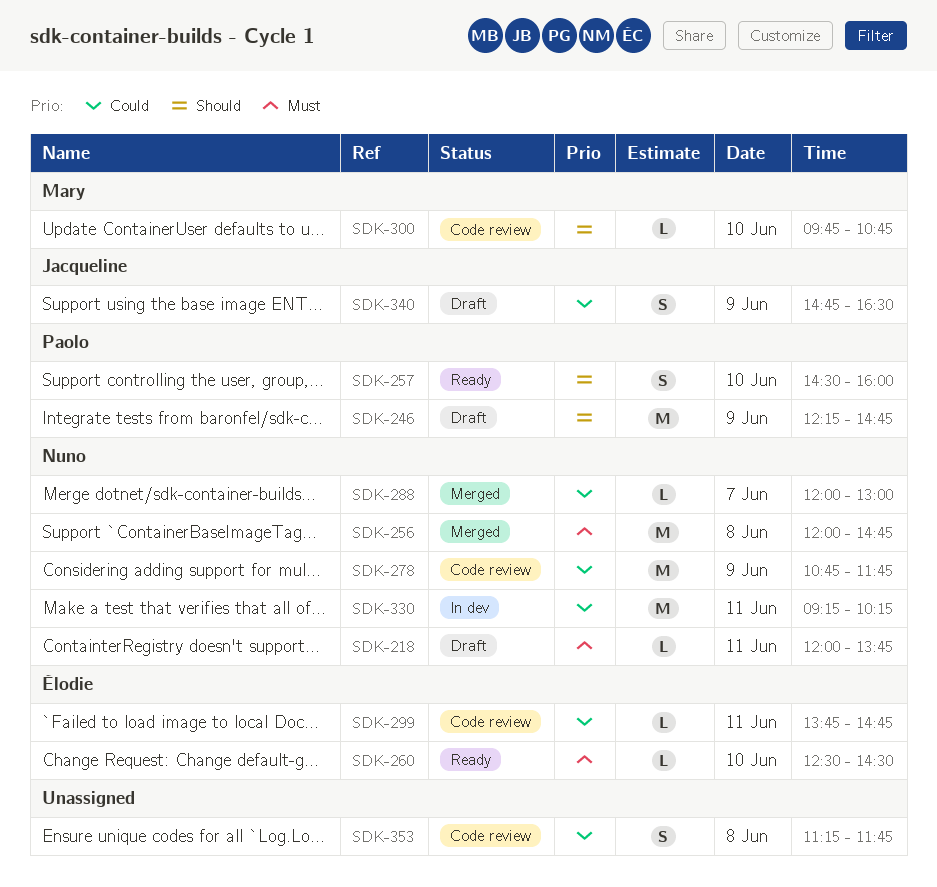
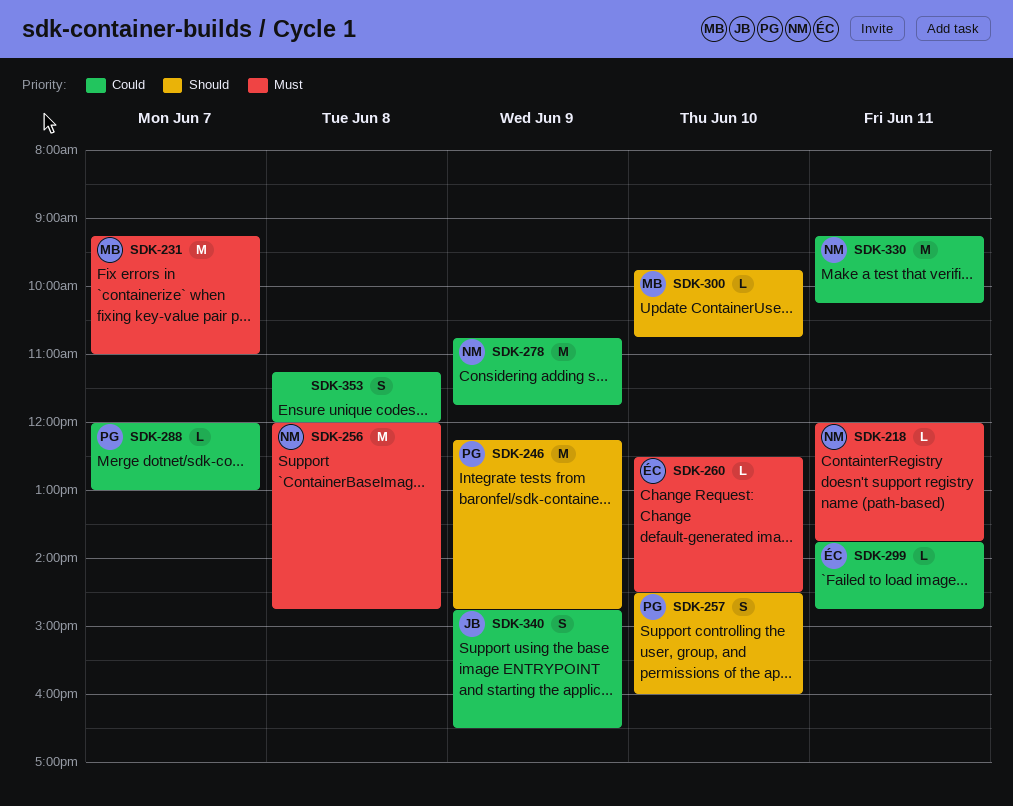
SDK-231: none -> present
SDK-288, owner: Nuno -> Paolo
SDK-353, ends: 11:45 -> 12:00

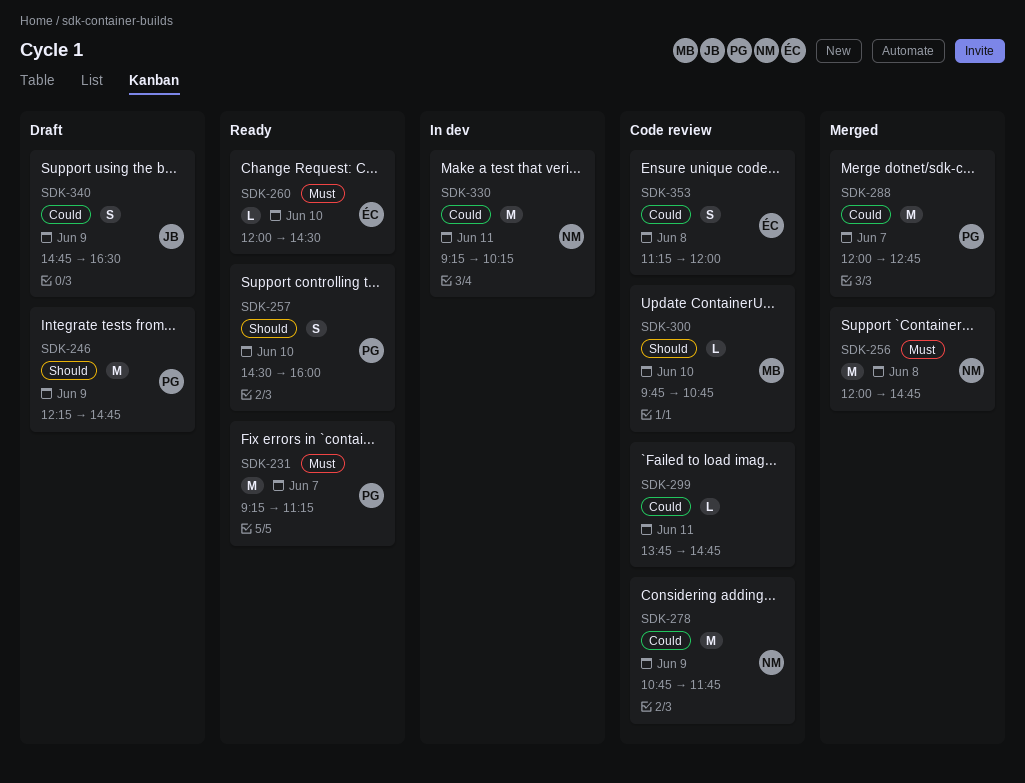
SDK-218: present -> none
SDK-231, owner: MB -> PG
SDK-231, ends: 11:00 -> 11:15
SDK-260, begins: 12:30 -> 12:00
SDK-288, estimate: L -> M
SDK-288, ends: 13:00 -> 12:45
SDK-299, owner: ÉC -> none
SDK-353, owner: none -> ÉC

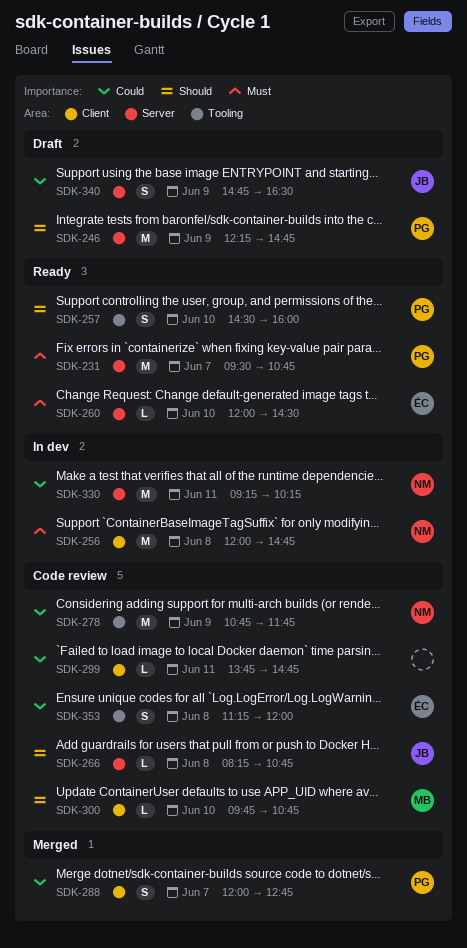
SDK-231, begins: 09:15 -> 09:30
SDK-231, ends: 11:15 -> 10:45
SDK-256, status: Merged -> In dev
SDK-266: none -> present
SDK-288, estimate: M -> S

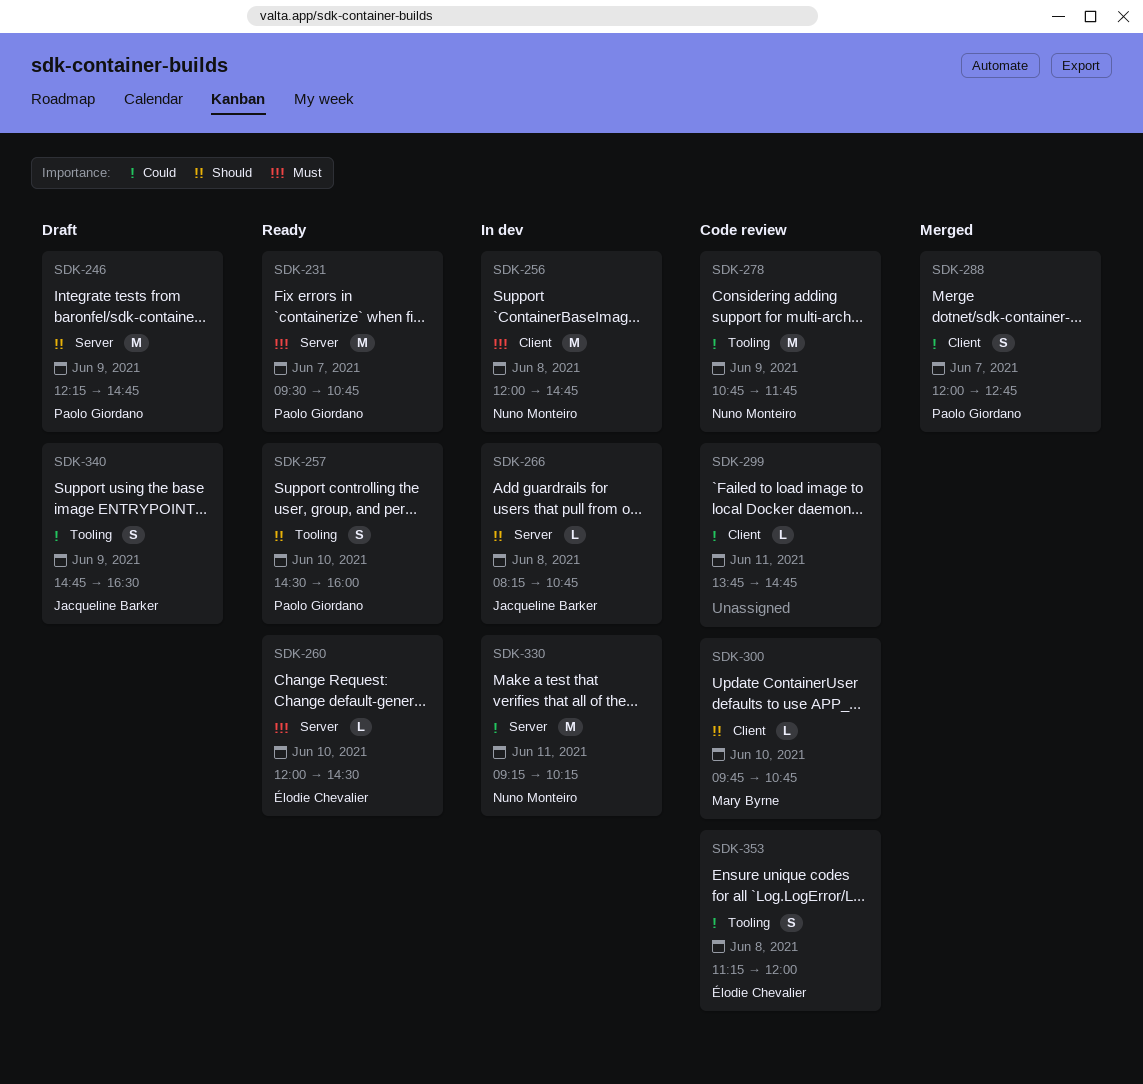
SDK-266, status: Code review -> In dev
SDK-340, label: Server -> Tooling

